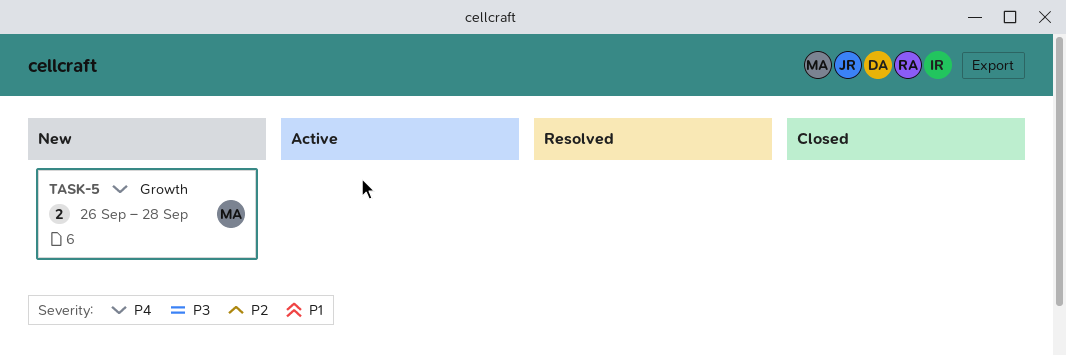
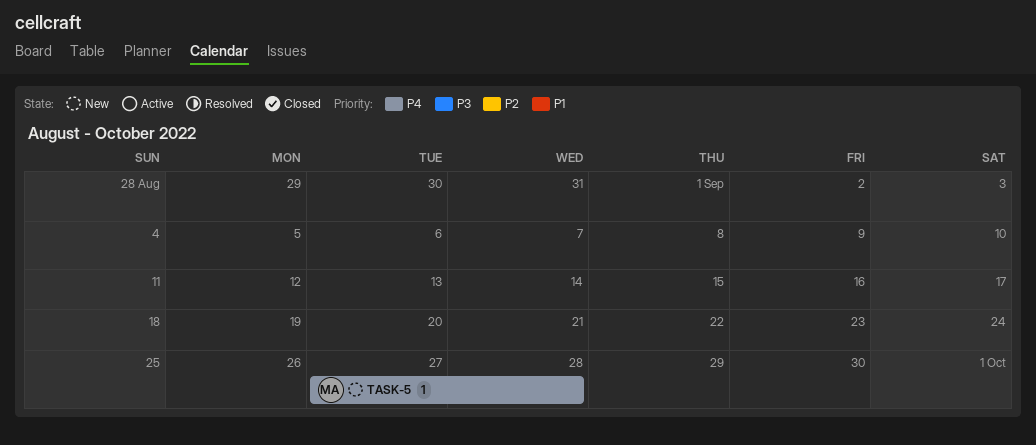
TASK-5, estimate: 2 -> 1
TASK-5, start: Sep 26 -> Sep 27

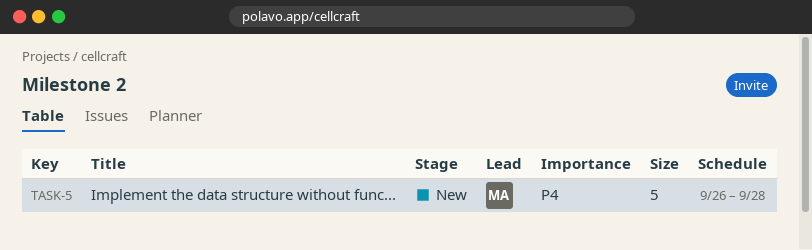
TASK-5, estimate: 1 -> 5
TASK-5, start: Sep 27 -> Sep 26

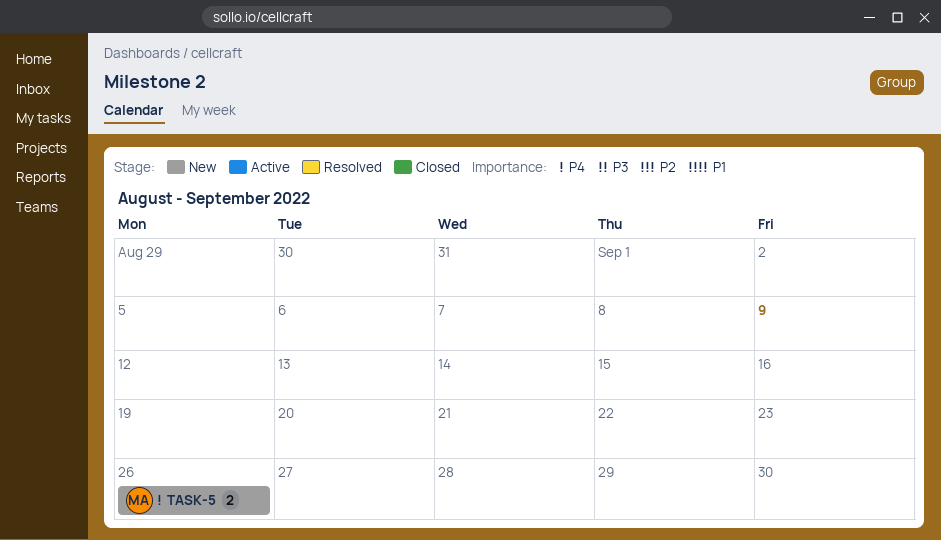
TASK-5, estimate: 5 -> 2
TASK-5, due: Sep 28 -> Sep 26

